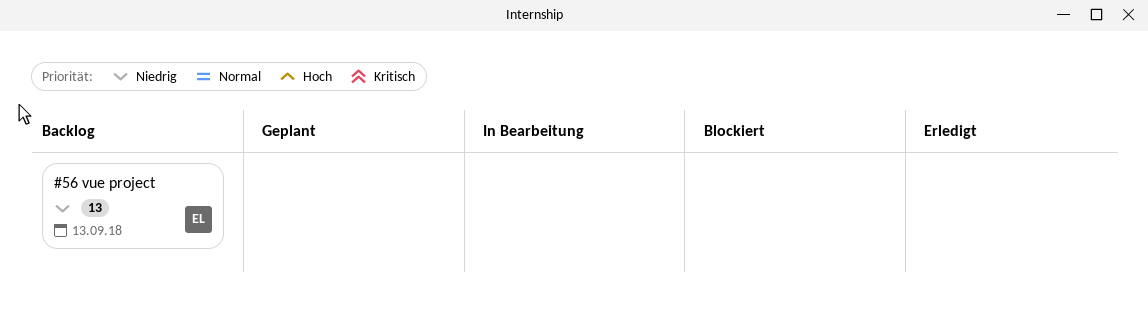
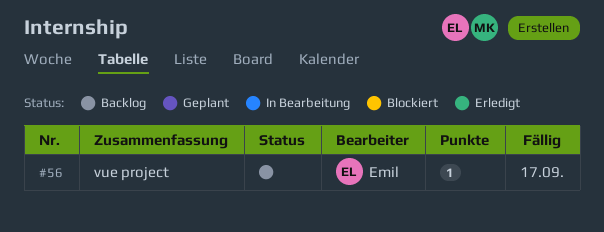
#56, estimate: 13 -> 1
#56, due: Sep 13 -> Sep 17

